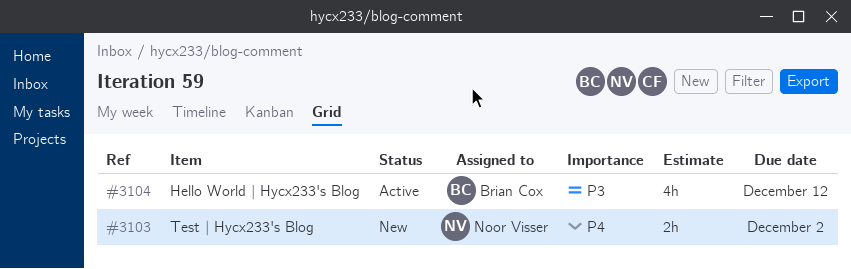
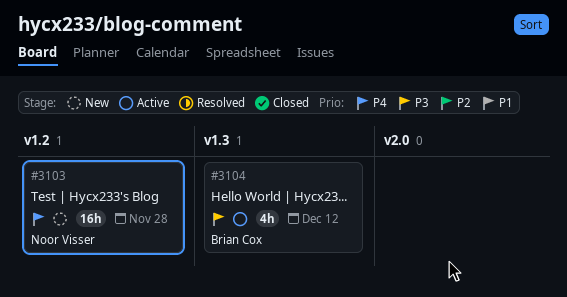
#3103, estimate: 2h -> 16h
#3103, due: Dec 2 -> Nov 28

